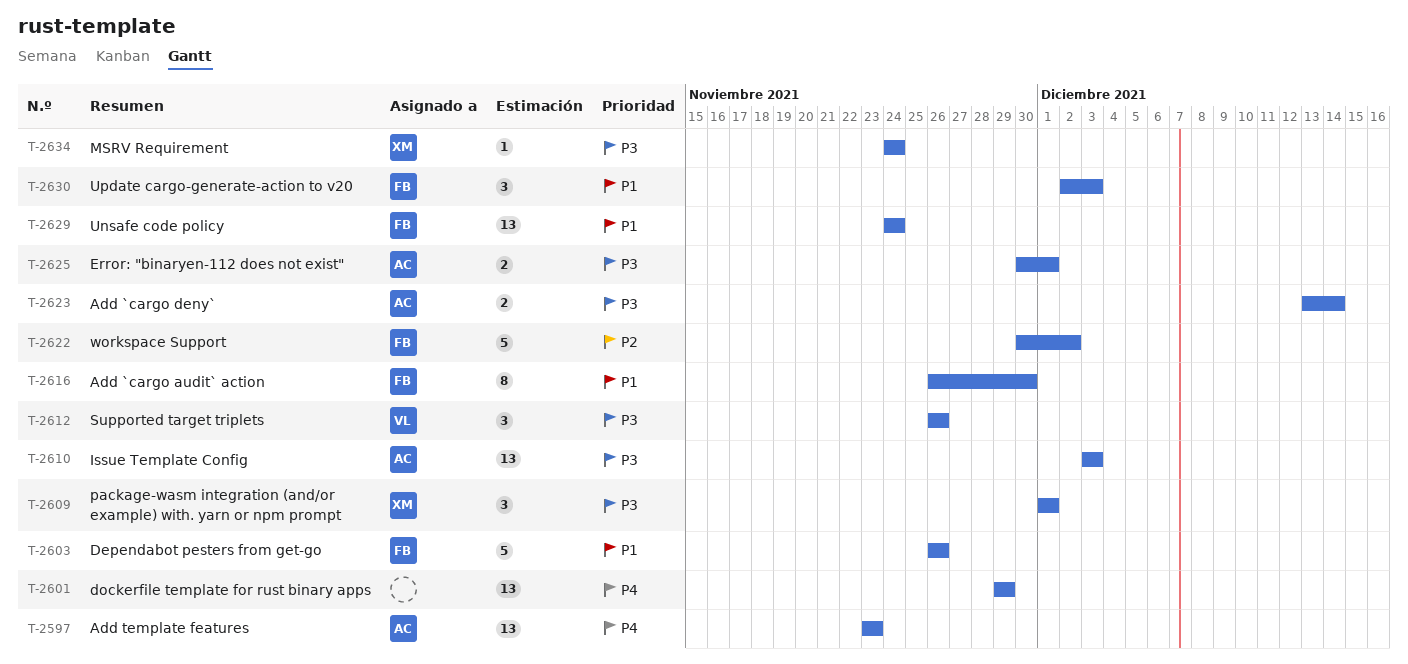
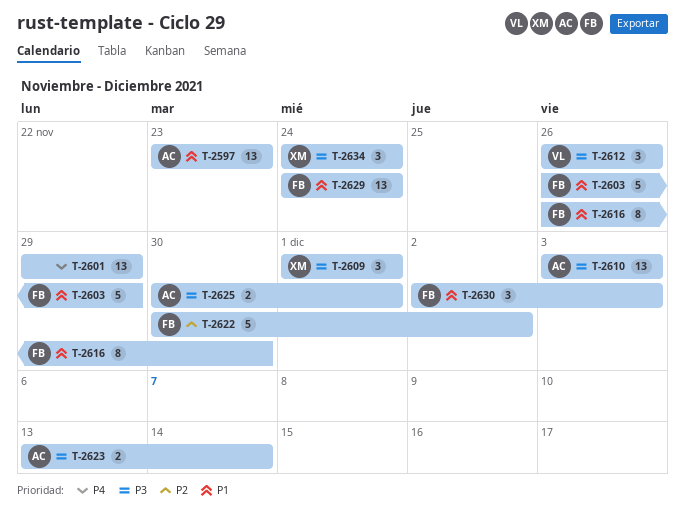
T-2597, priority: P4 -> P1
T-2603, due: Nov 26 -> Nov 29
T-2634, estimate: 1 -> 3

